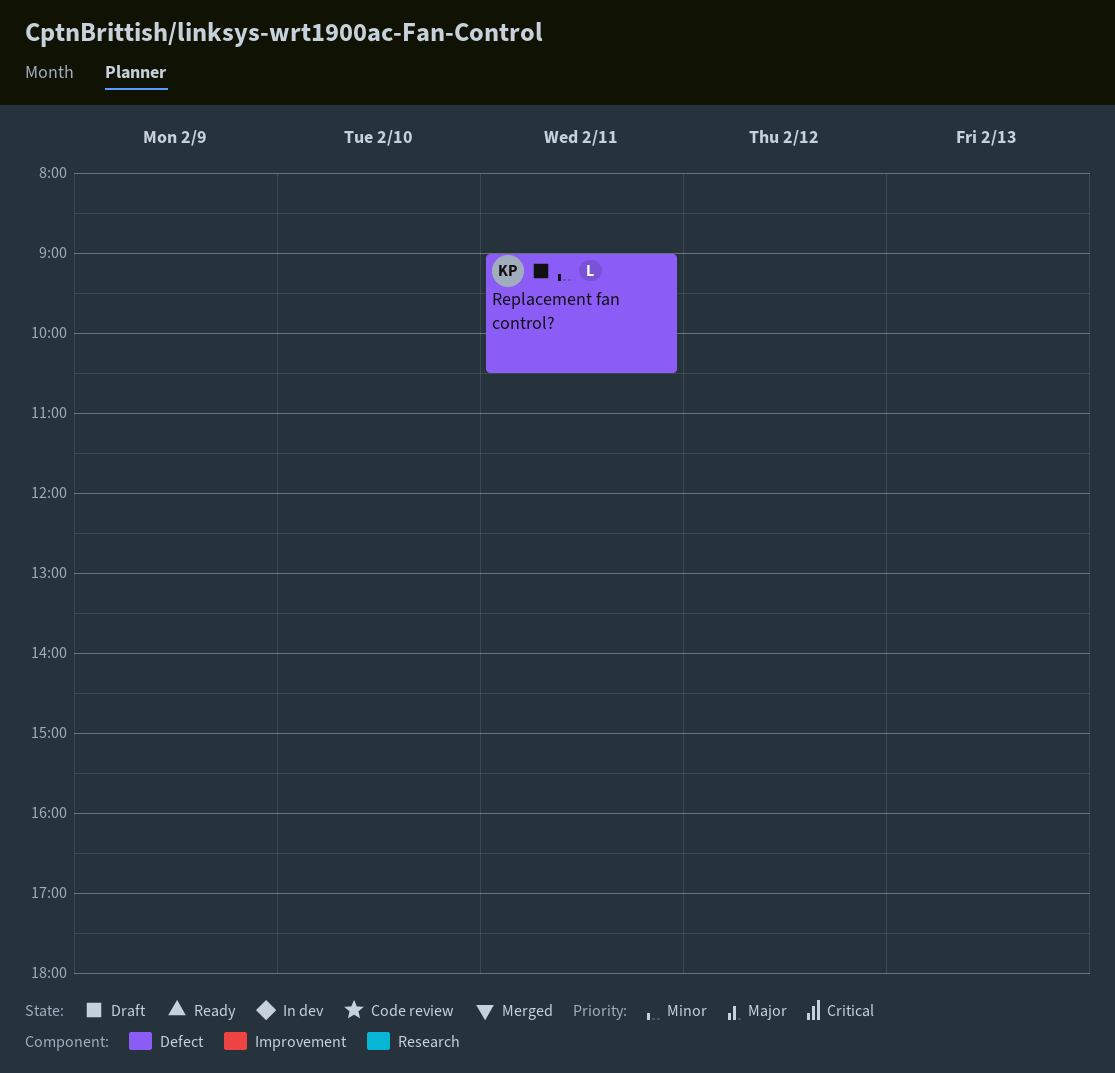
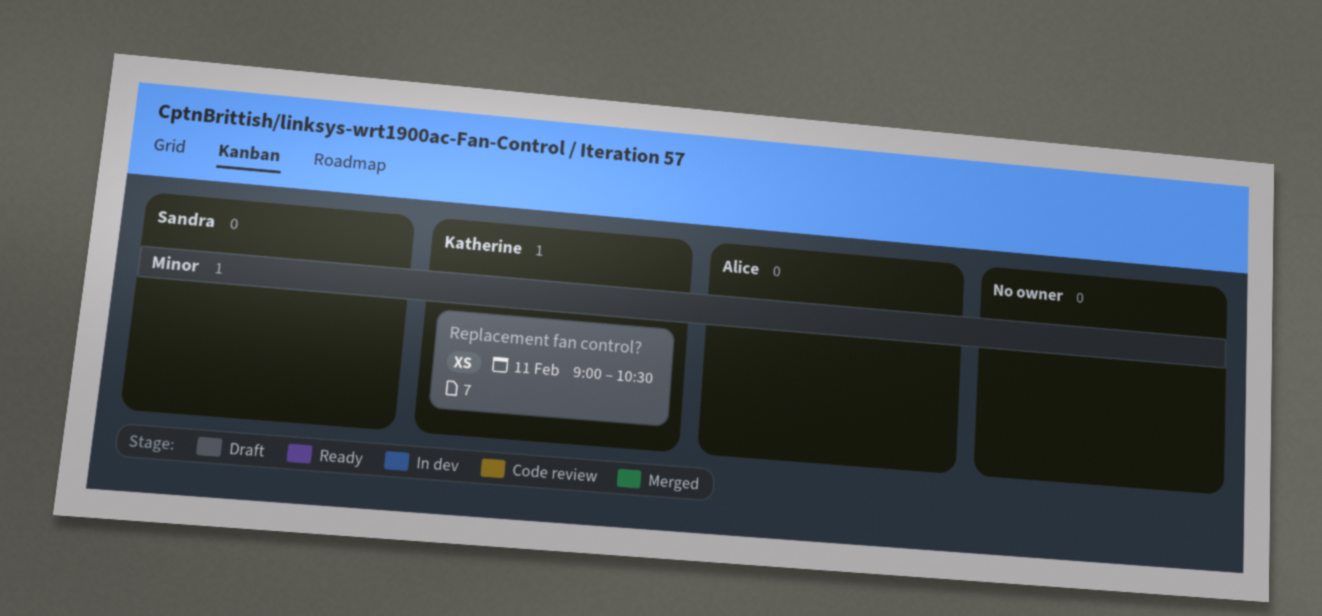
Replacement fan control?, estimate: L -> XS

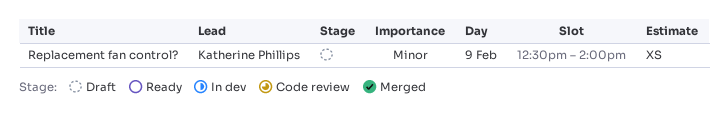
Replacement fan control?, day: Feb 11 -> Feb 9
Replacement fan control?, begins: 09:00 -> 12:30
Replacement fan control?, ends: 10:30 -> 14:00

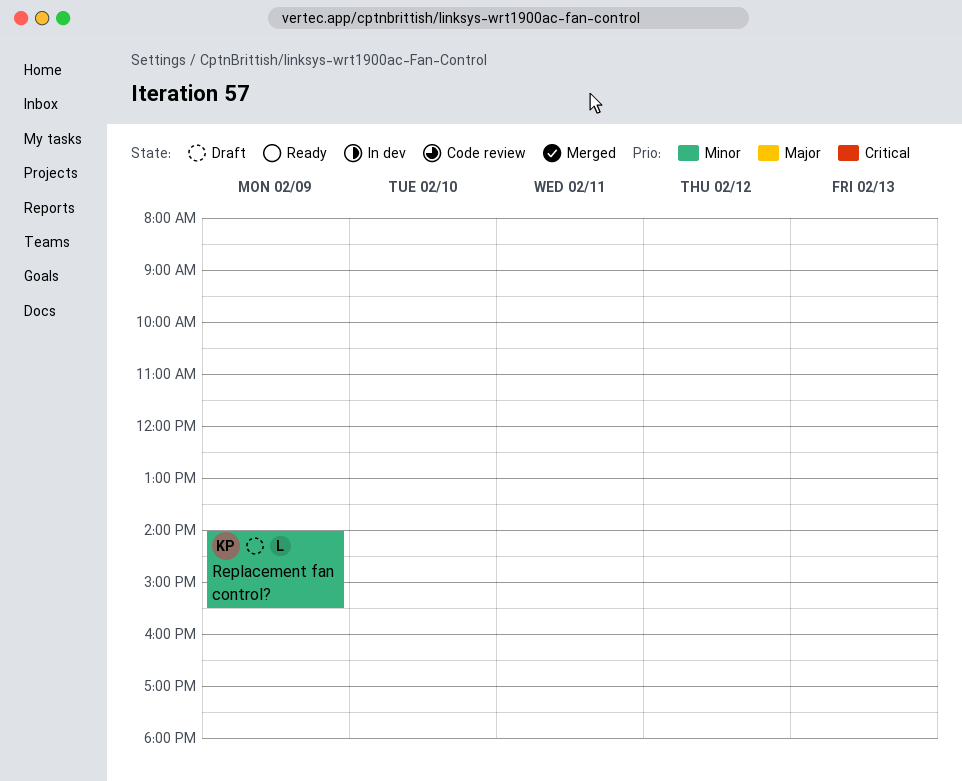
Replacement fan control?, estimate: XS -> L
Replacement fan control?, begins: 12:30 -> 14:00
Replacement fan control?, ends: 14:00 -> 15:30

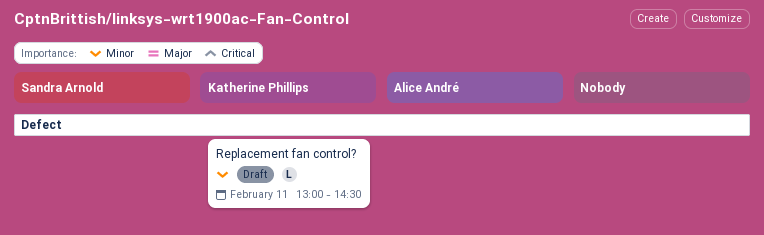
Replacement fan control?, day: Feb 9 -> Feb 11
Replacement fan control?, begins: 14:00 -> 13:00
Replacement fan control?, ends: 15:30 -> 14:30

